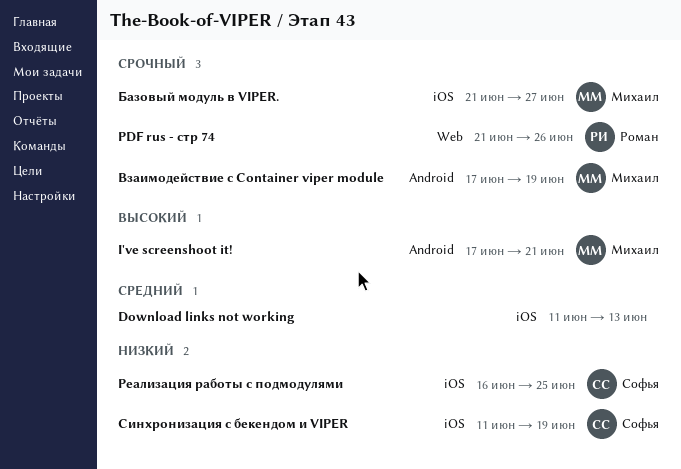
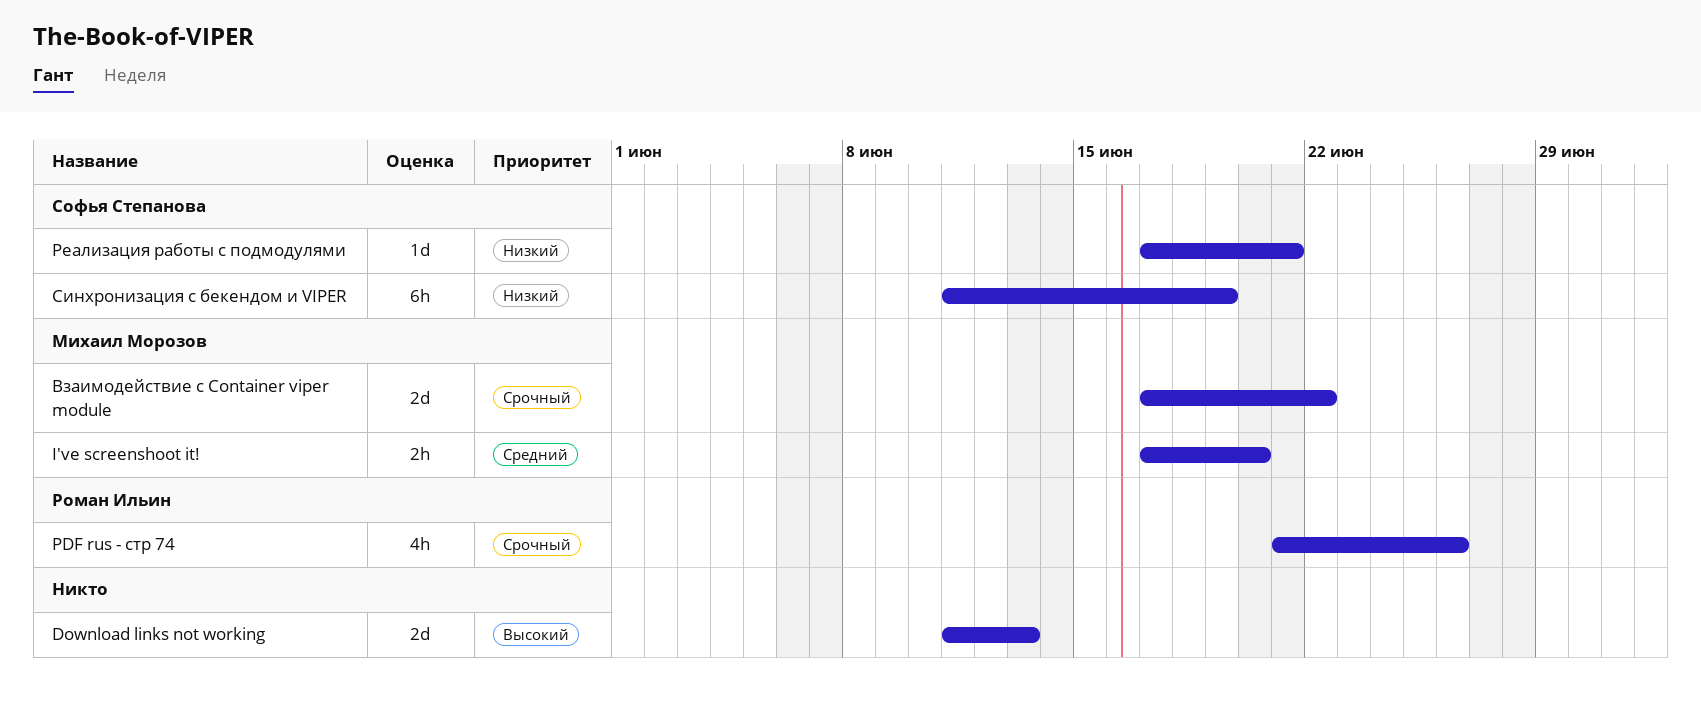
Download links not working, priority: Средний -> Высокий
I've screenshoot it!, priority: Высокий -> Средний
I've screenshoot it!, due: Jun 21 -> Jun 20
Базовый модуль в VIPER.: present -> none
Взаимодействие с Container viper module, due: Jun 19 -> Jun 22
Реализация работы с подмодулями, start: Jun 16 -> Jun 17
Реализация работы с подмодулями, due: Jun 25 -> Jun 21

